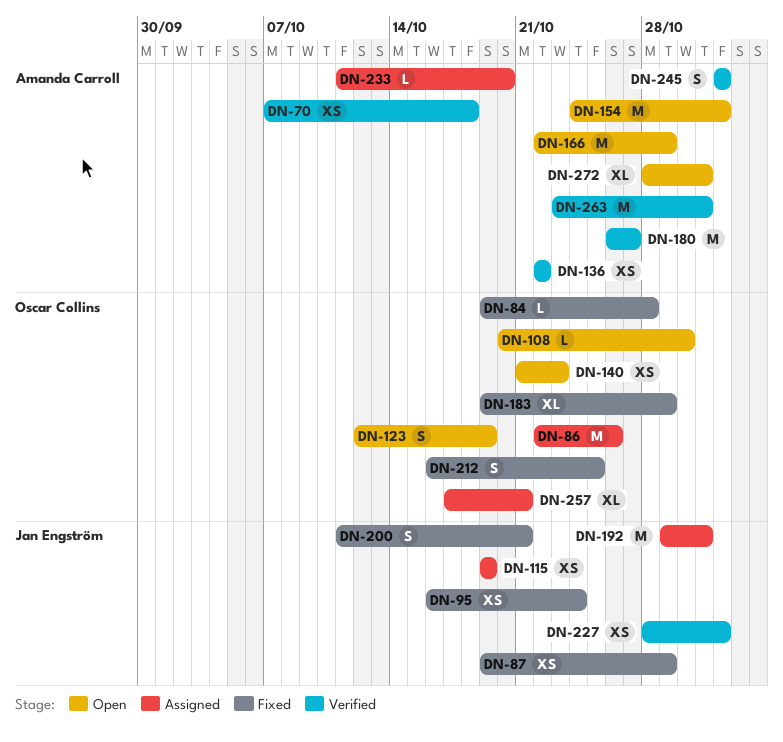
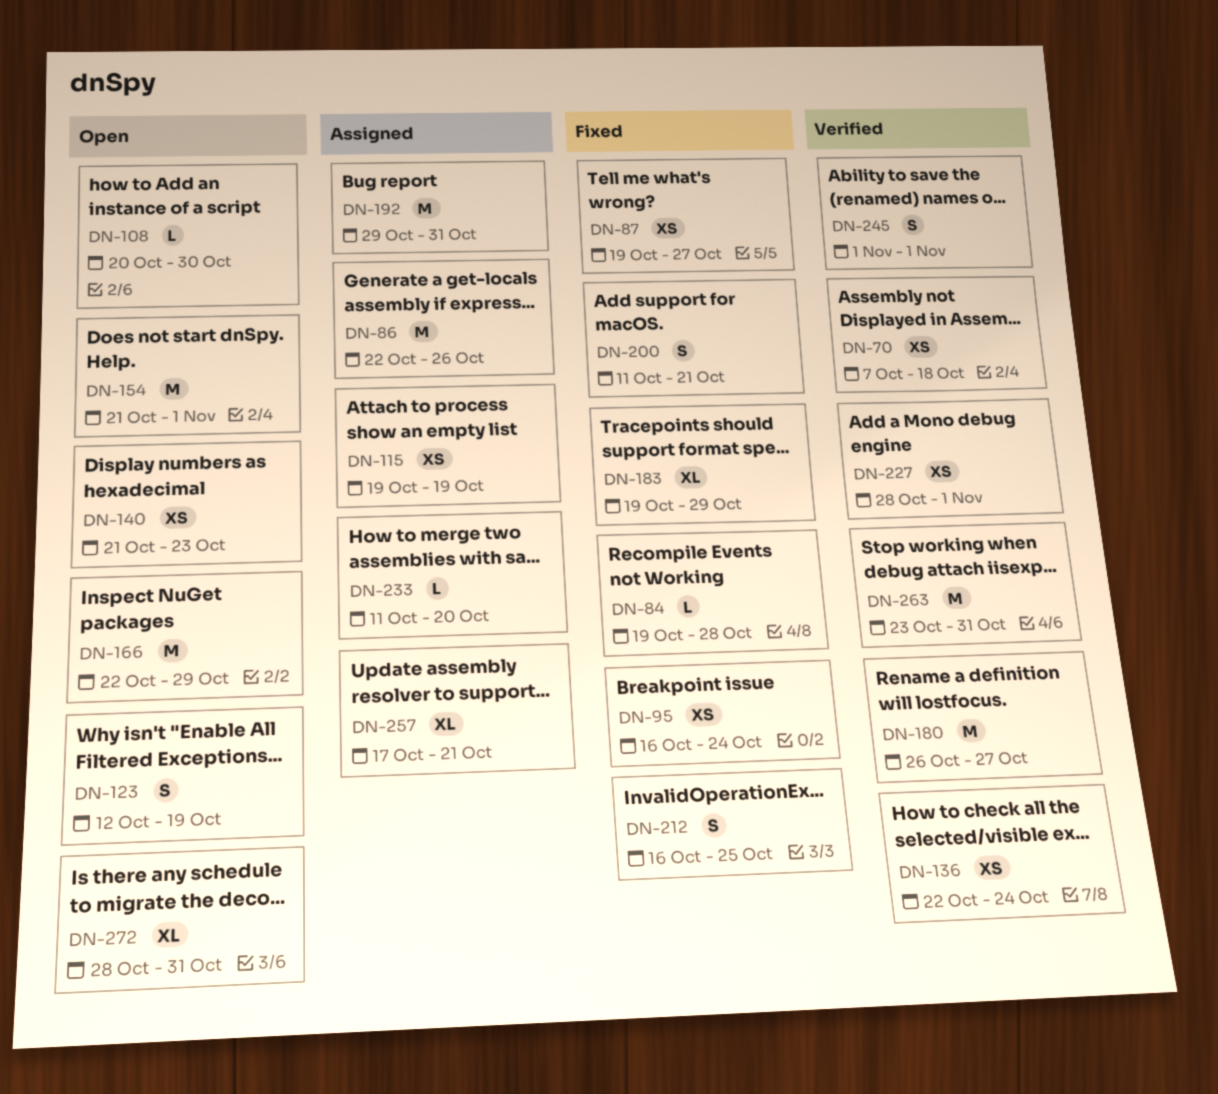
DN-87, due: Oct 29 -> Oct 27
DN-136, due: Oct 22 -> Oct 24
DN-154, start: Oct 24 -> Oct 21

